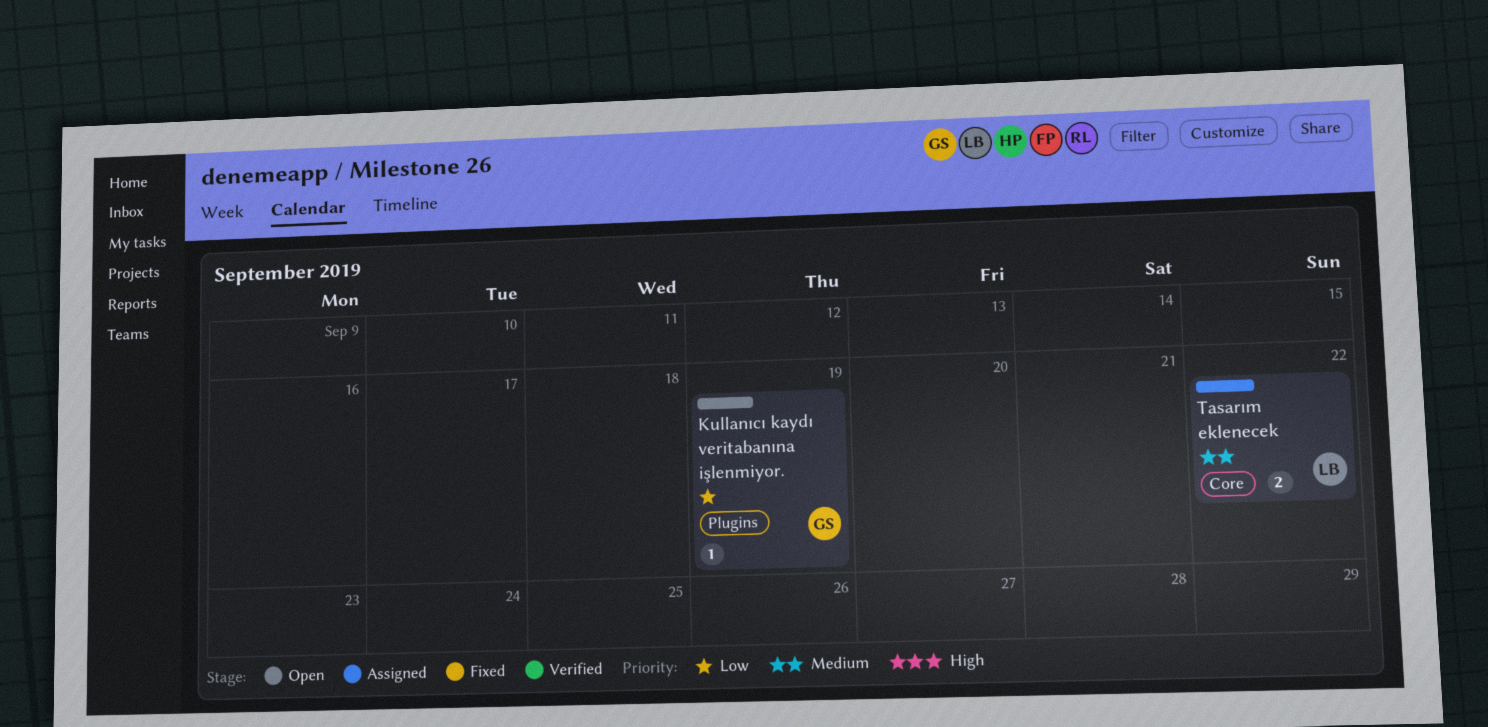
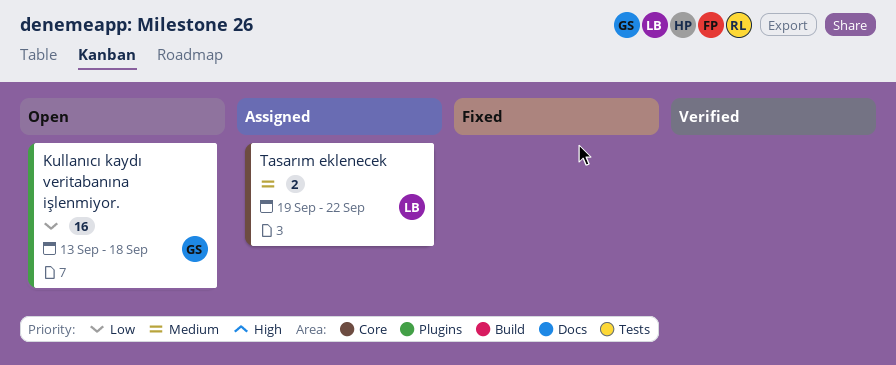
Kullanıcı kaydı veritabanına işlenmiyor., estimate: 1 -> 16
Kullanıcı kaydı veritabanına işlenmiyor., due: Sep 19 -> Sep 18

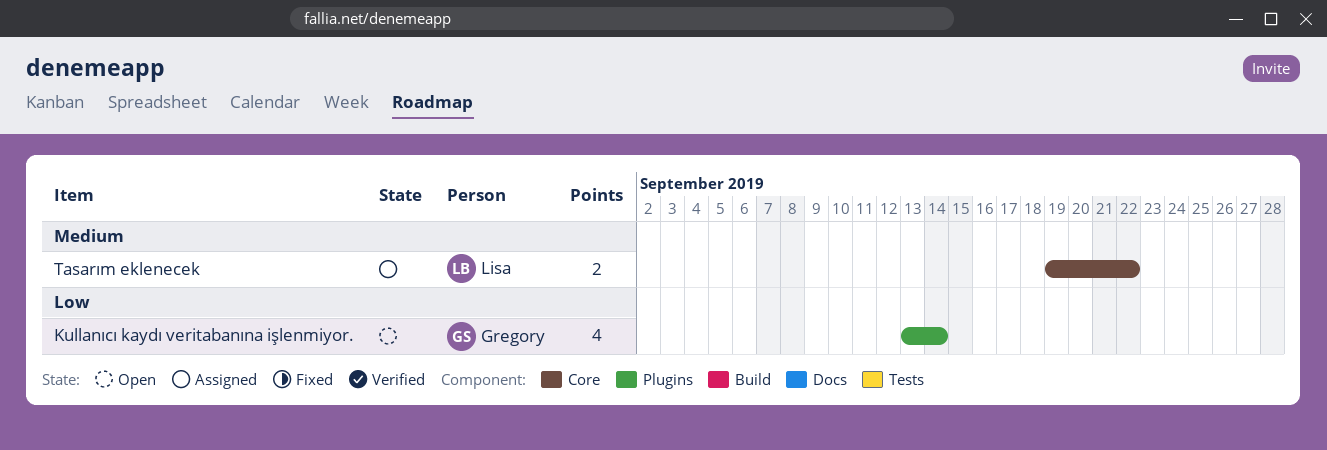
Kullanıcı kaydı veritabanına işlenmiyor., estimate: 16 -> 4
Kullanıcı kaydı veritabanına işlenmiyor., due: Sep 18 -> Sep 14

